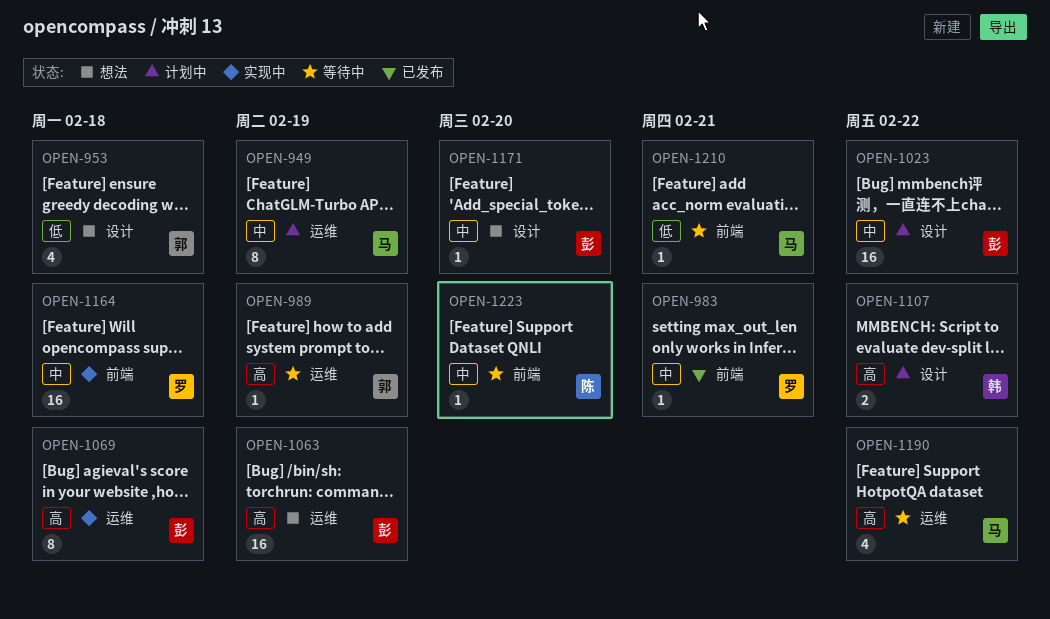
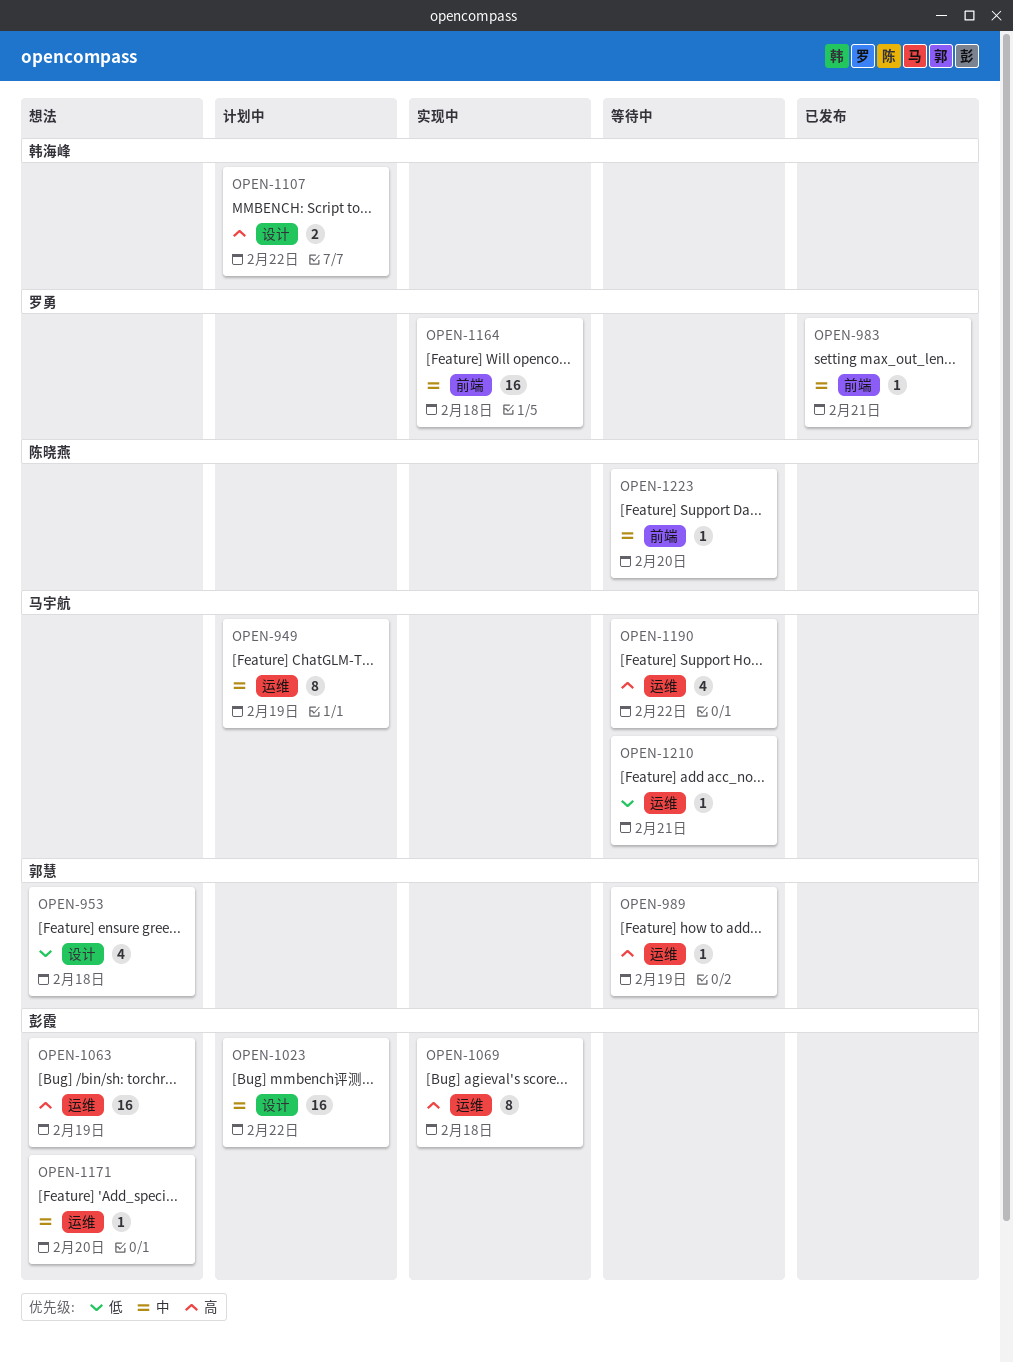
OPEN-1171, label: 设计 -> 运维
OPEN-1210, label: 前端 -> 运维

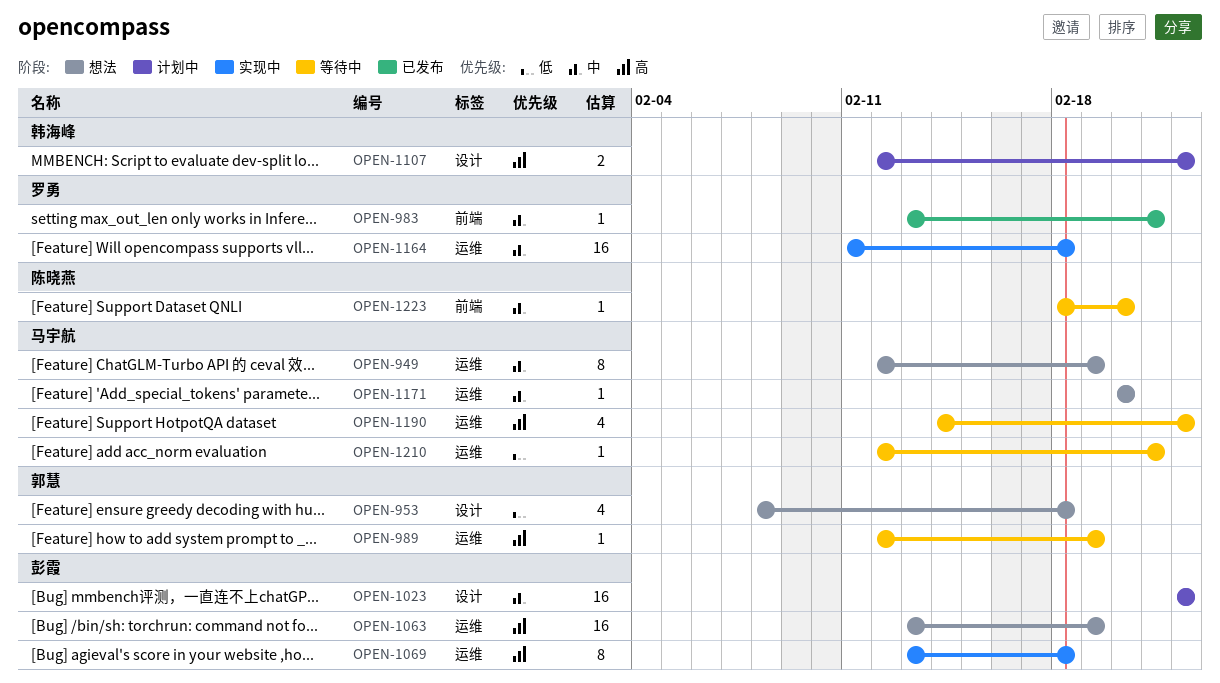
OPEN-949, status: 计划中 -> 想法
OPEN-1164, label: 前端 -> 运维
OPEN-1171, owner: 彭霞 -> 马宇航

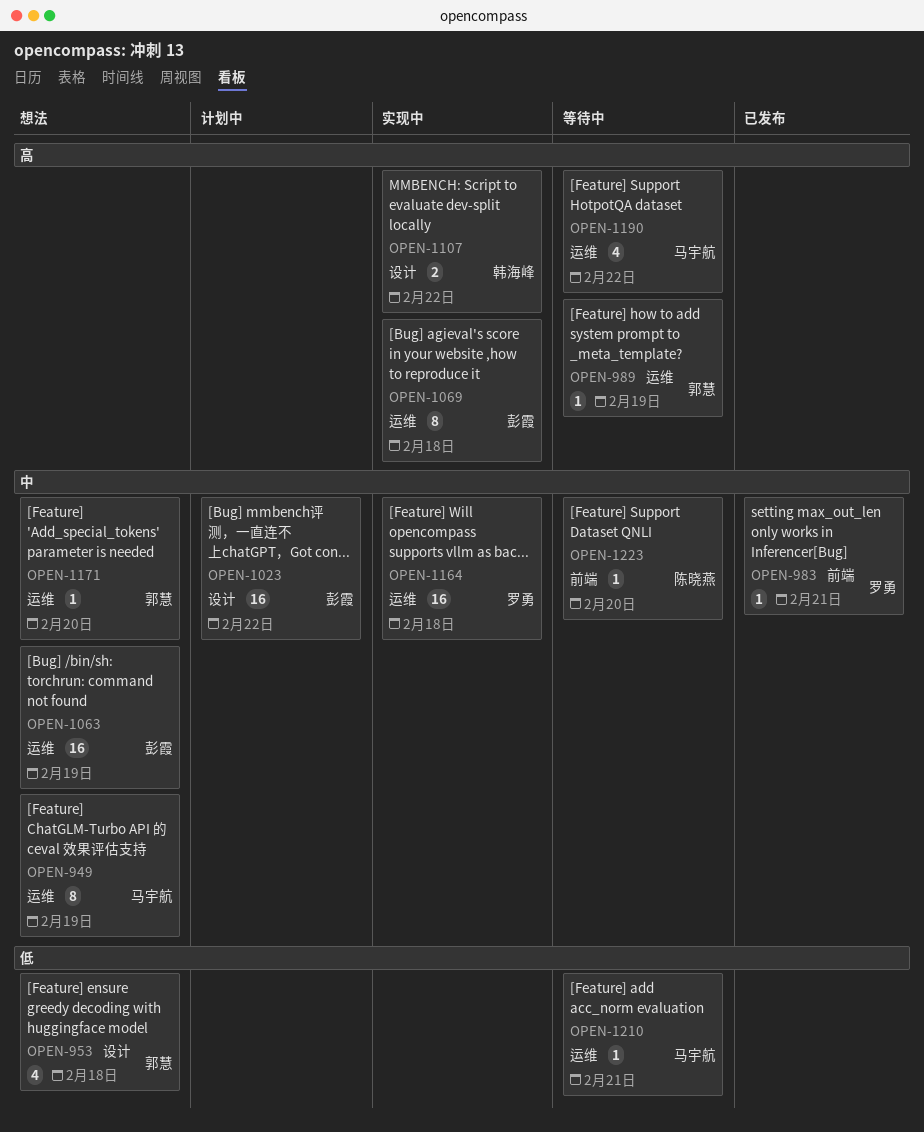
OPEN-1063, priority: 高 -> 中
OPEN-1107, status: 计划中 -> 实现中
OPEN-1171, owner: 马宇航 -> 郭慧

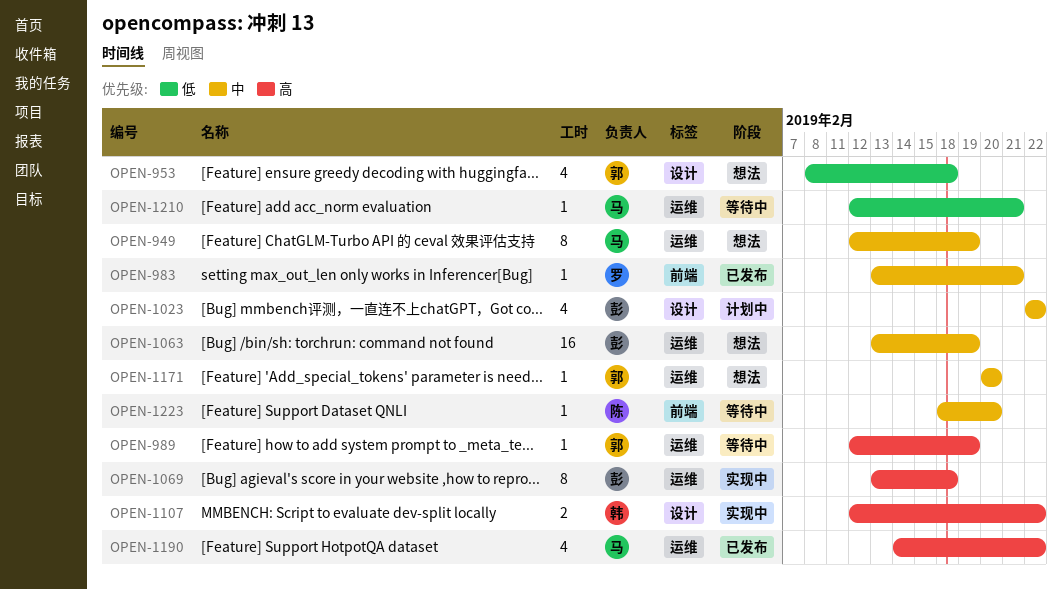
OPEN-1023, estimate: 16 -> 4
OPEN-1164: present -> none
OPEN-1190, status: 等待中 -> 已发布

